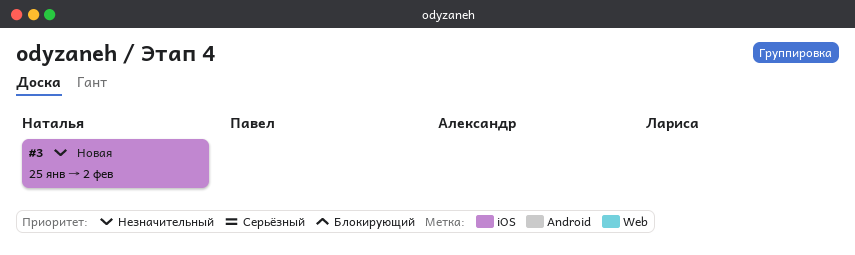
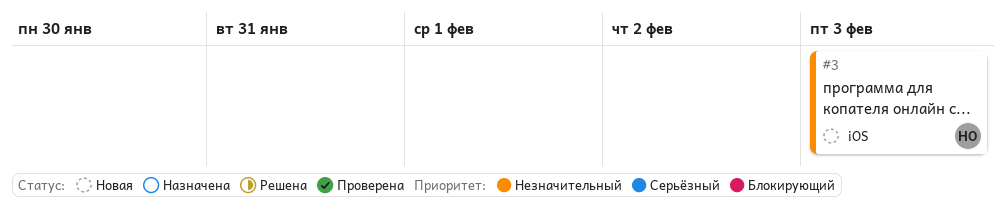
#3, due: Feb 2 -> Feb 3

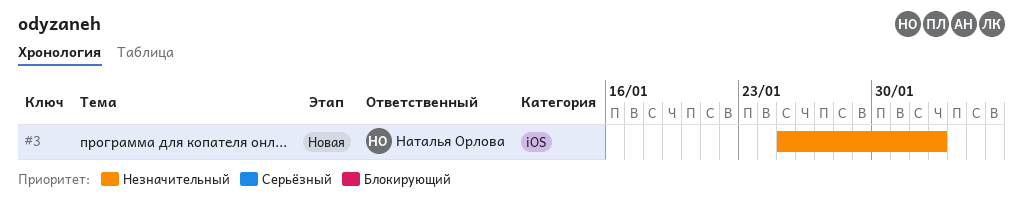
#3, due: Feb 3 -> Feb 2

